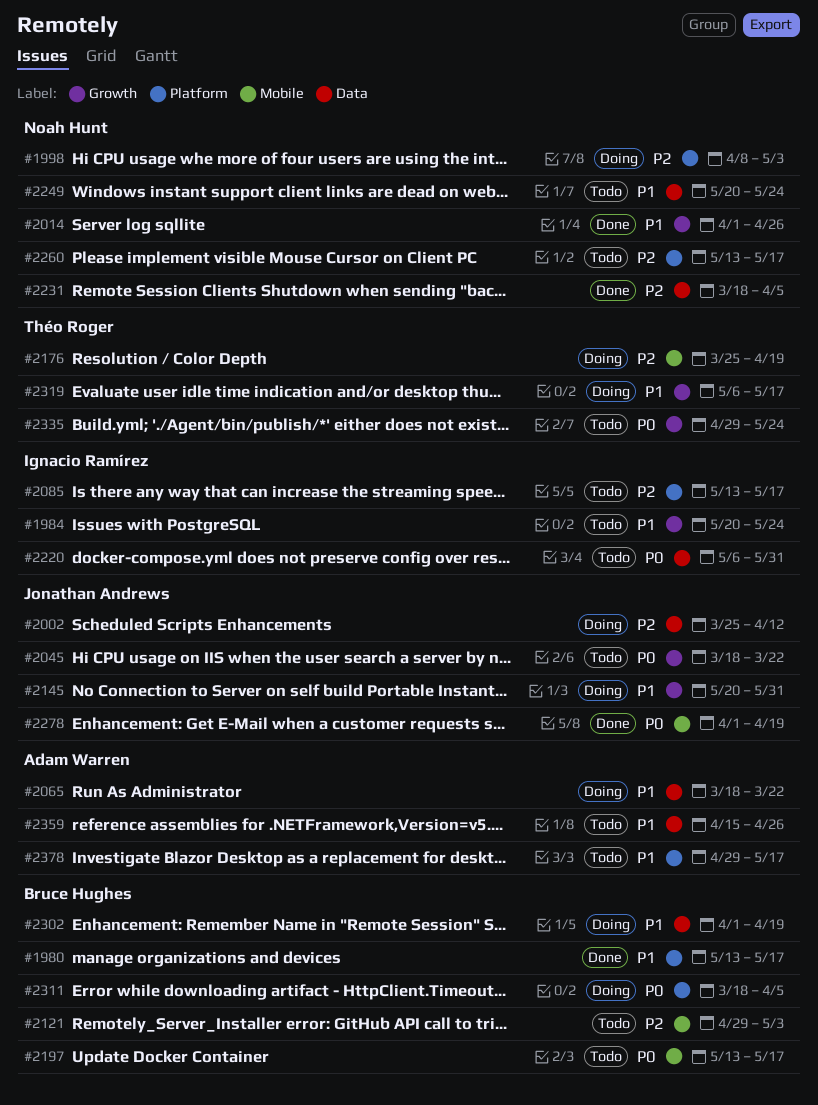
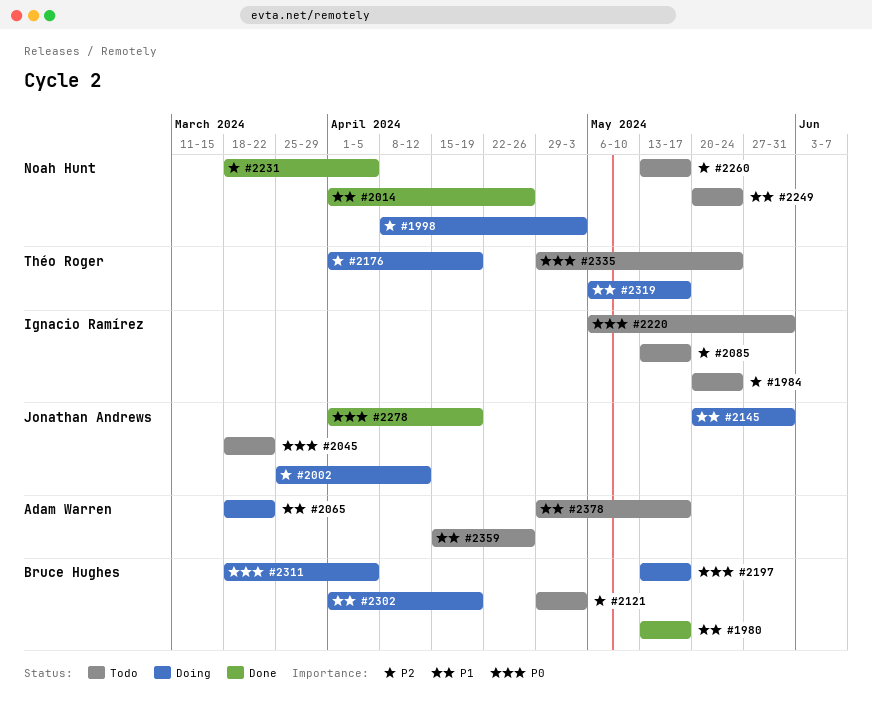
#1984, priority: P1 -> P2
#2176, start: Mar 25 -> Apr 1
#2197, status: Todo -> Doing

